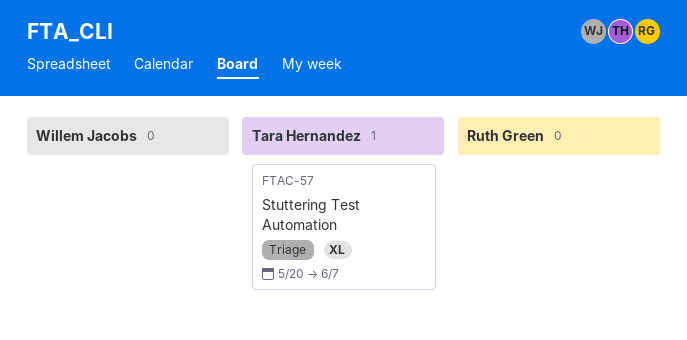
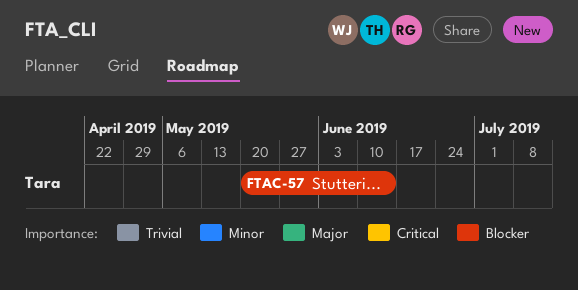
FTAC-57, due: Jun 7 -> Jun 14

